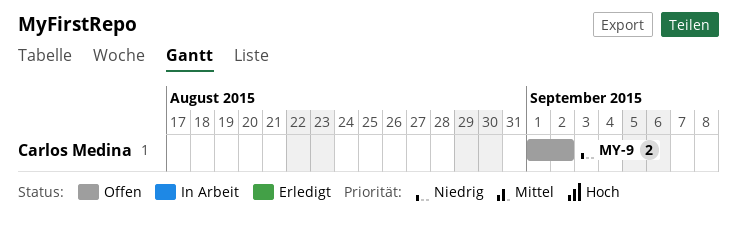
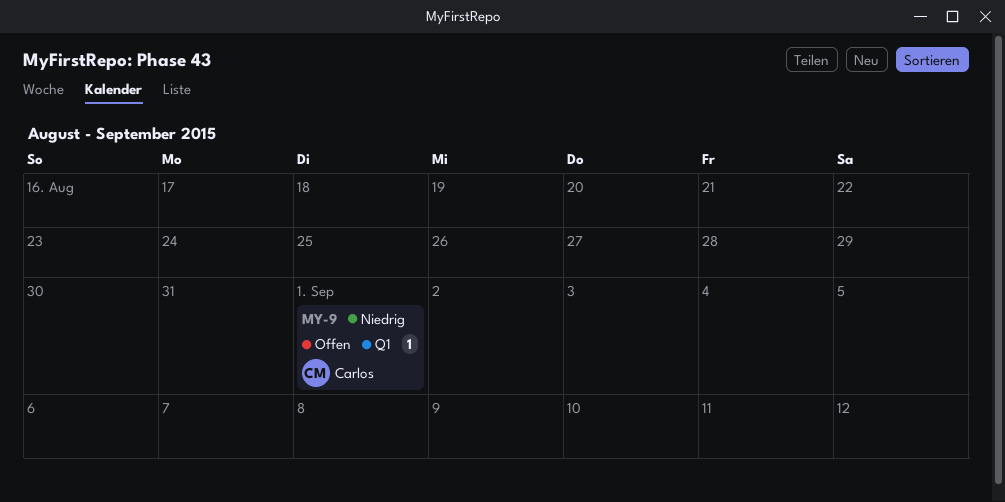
MY-9, estimate: 2 -> 1
MY-9, due: Sep 2 -> Sep 1

